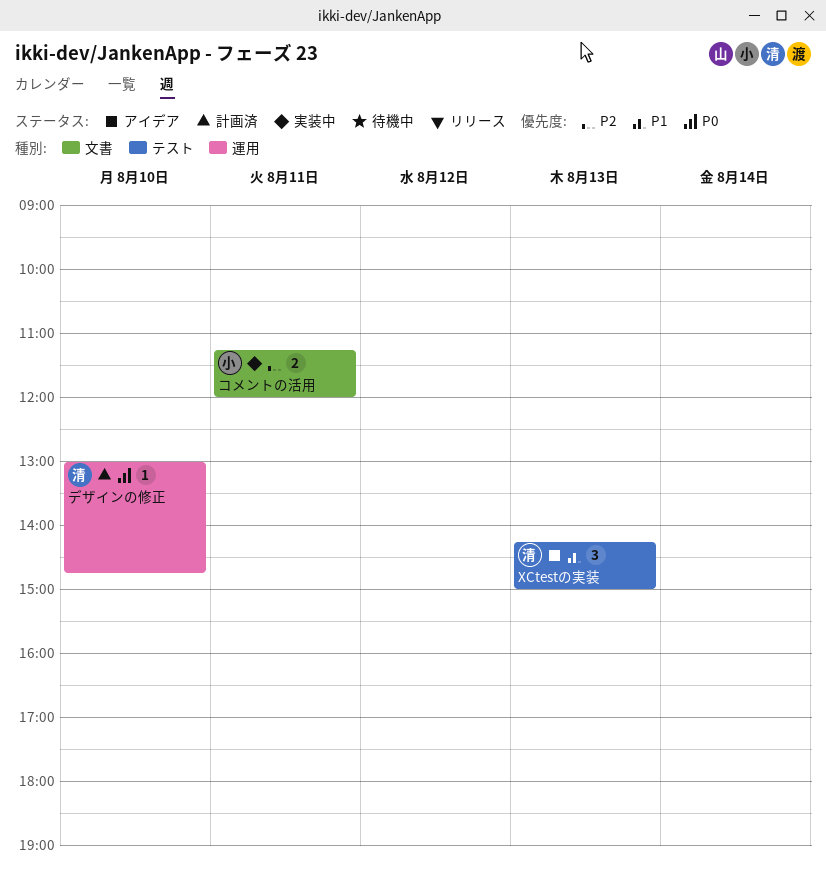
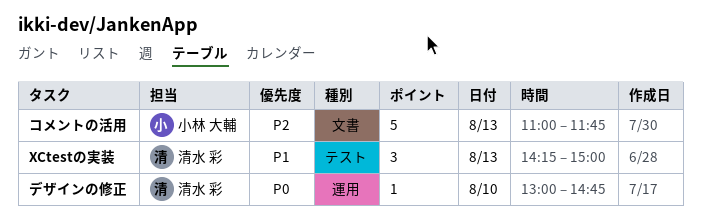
コメントの活用, estimate: 2 -> 5
コメントの活用, day: Aug 11 -> Aug 13
コメントの活用, begins: 11:15 -> 11:00
コメントの活用, ends: 12:00 -> 11:45

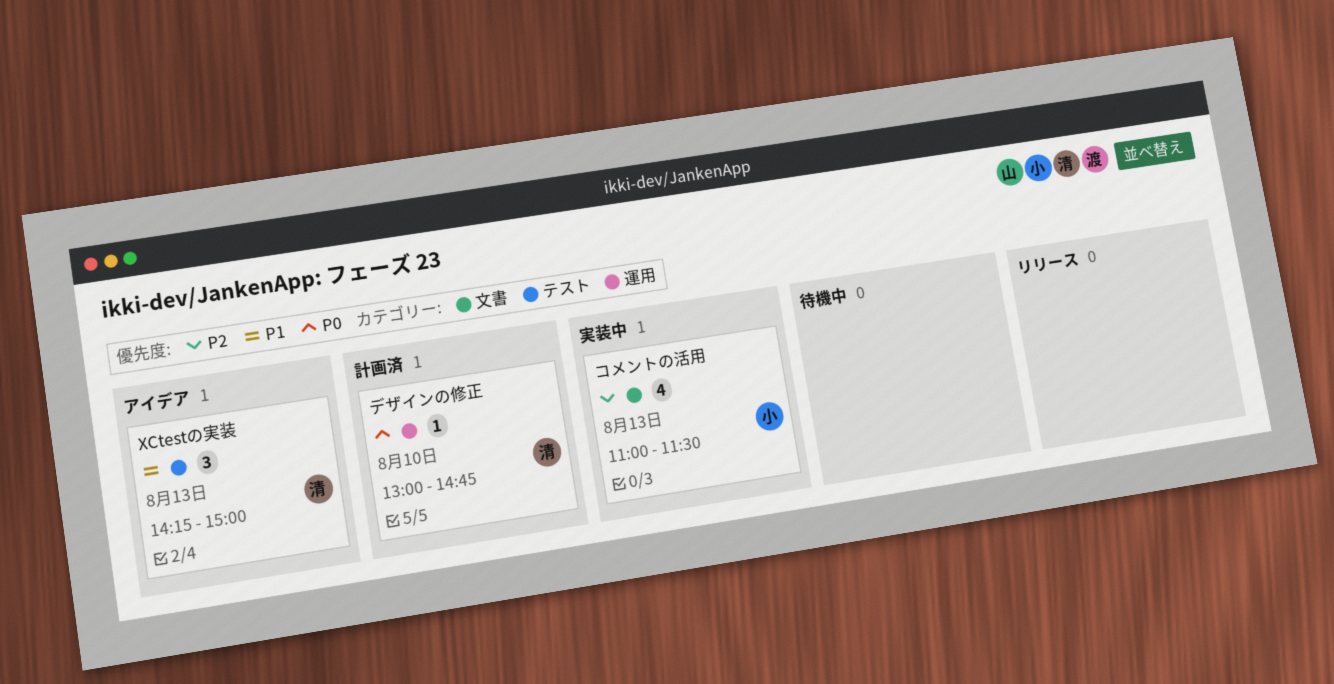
コメントの活用, estimate: 5 -> 4
コメントの活用, ends: 11:45 -> 11:30

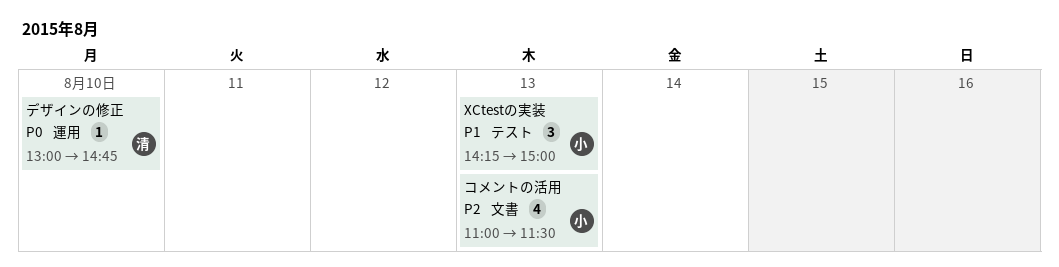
XCtestの実装, owner: 清 -> 小

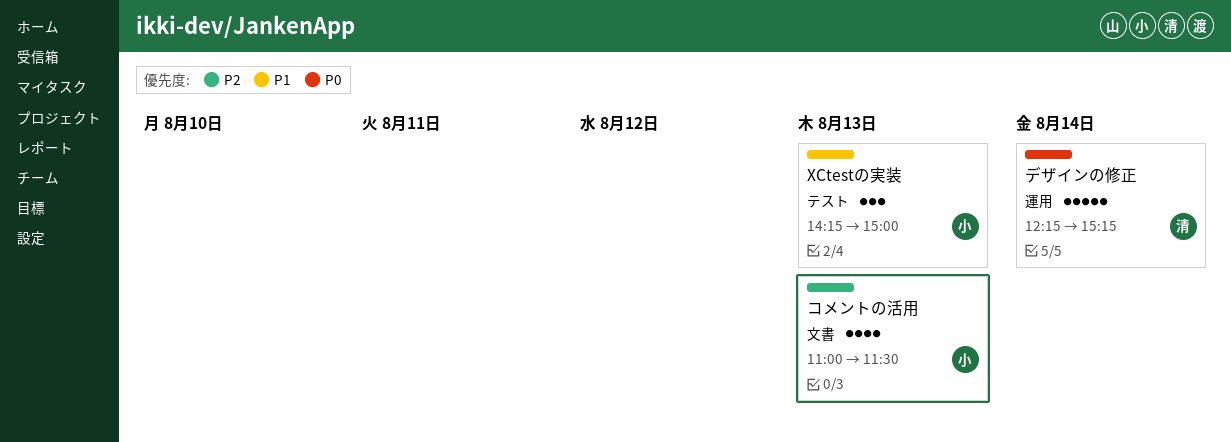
デザインの修正, estimate: 1 -> 5
デザインの修正, day: Aug 10 -> Aug 14
デザインの修正, begins: 13:00 -> 12:15
デザインの修正, ends: 14:45 -> 15:15

